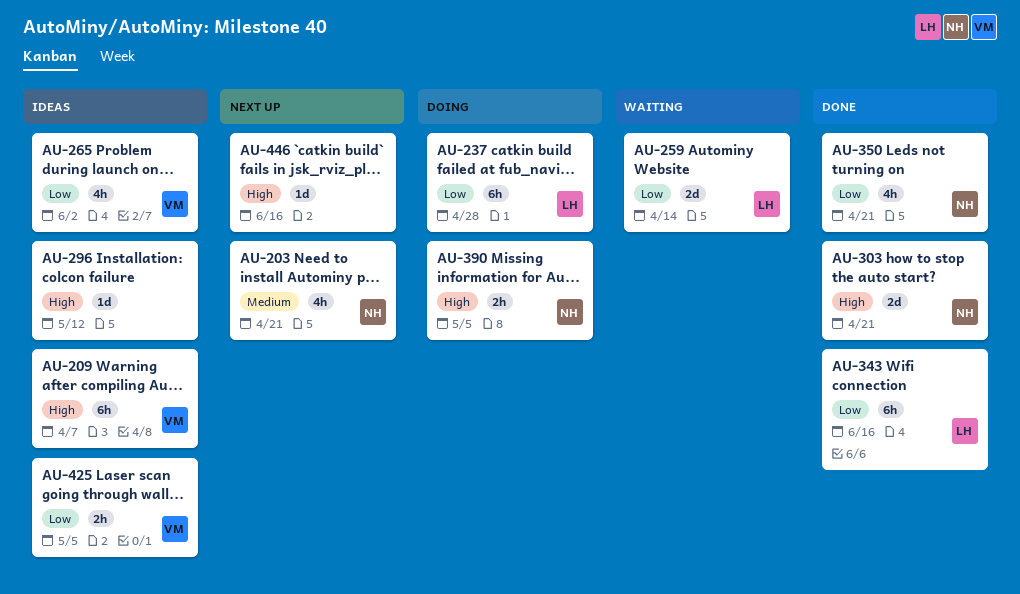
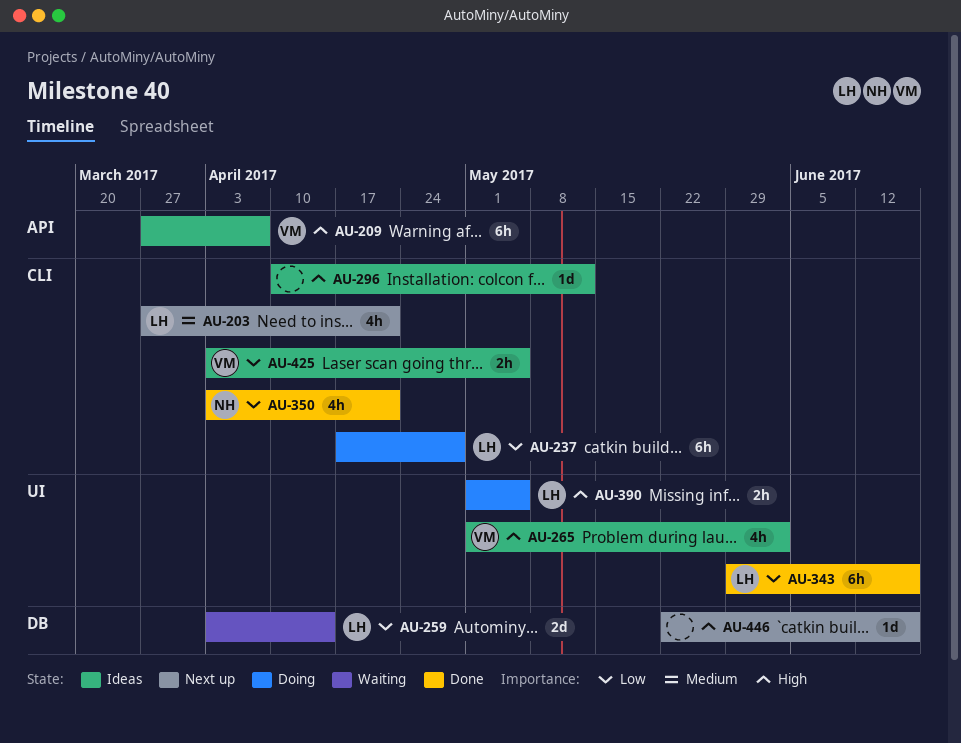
AU-203, owner: NH -> LH
AU-265, priority: Low -> High
AU-303: present -> none
AU-390, owner: NH -> LH

